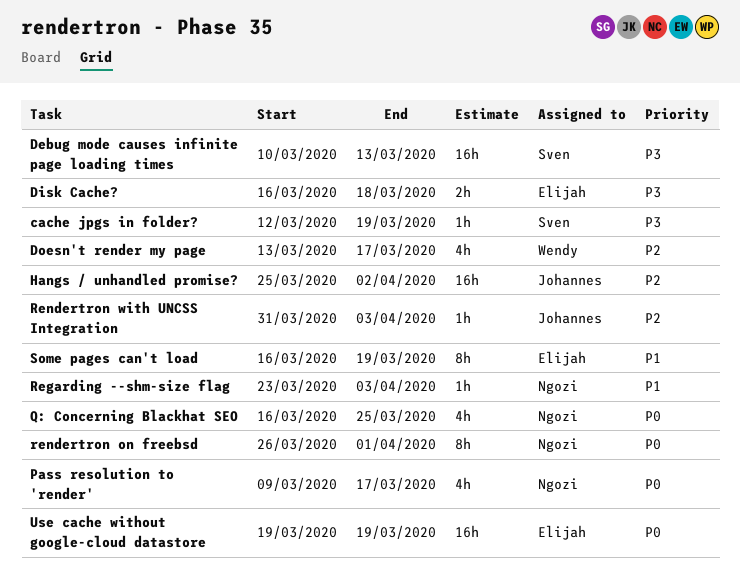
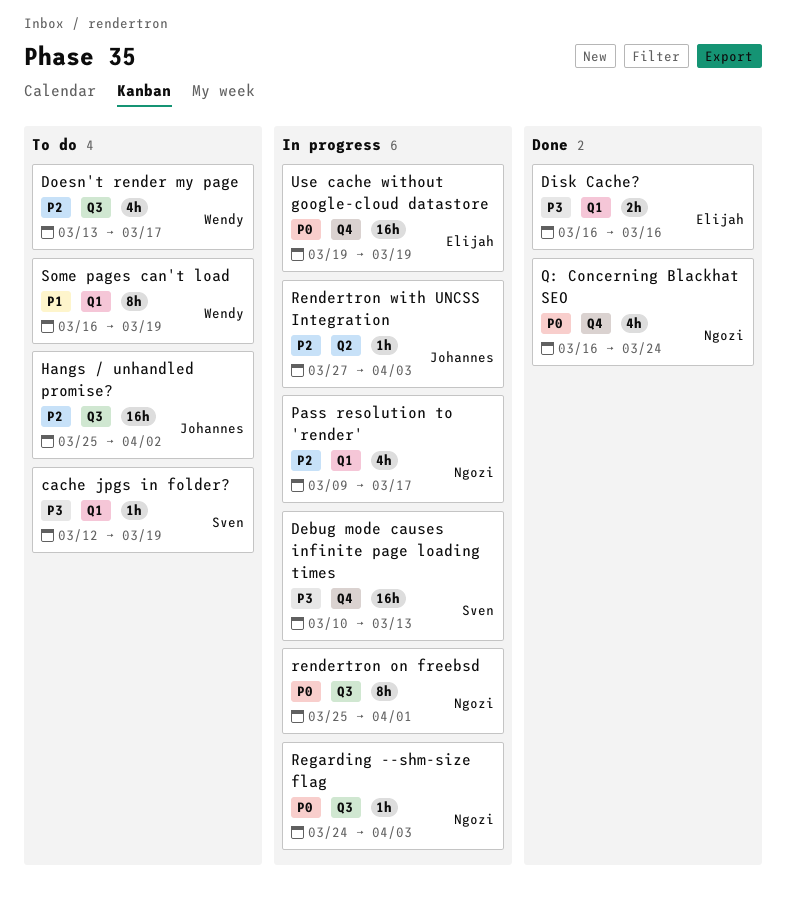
Disk Cache?, due: Mar 18 -> Mar 16
Pass resolution to 'render', priority: P0 -> P2
Q: Concerning Blackhat SEO, due: Mar 25 -> Mar 24
Regarding --shm-size flag, priority: P1 -> P0
Regarding --shm-size flag, start: Mar 23 -> Mar 24
rendertron on freebsd, start: Mar 26 -> Mar 25
Rendertron with UNCSS Integration, start: Mar 31 -> Mar 27
Some pages can't load, owner: Elijah -> Wendy

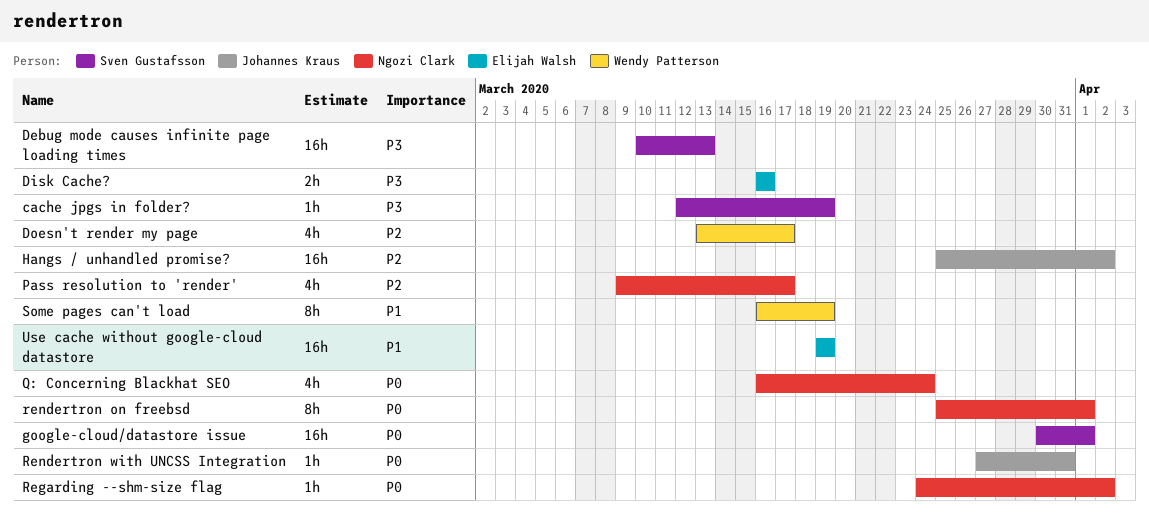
google-cloud/datastore issue: none -> present
Regarding --shm-size flag, due: Apr 3 -> Apr 2
Rendertron with UNCSS Integration, priority: P2 -> P0
Rendertron with UNCSS Integration, due: Apr 3 -> Mar 31
Use cache without google-cloud datastore, priority: P0 -> P1

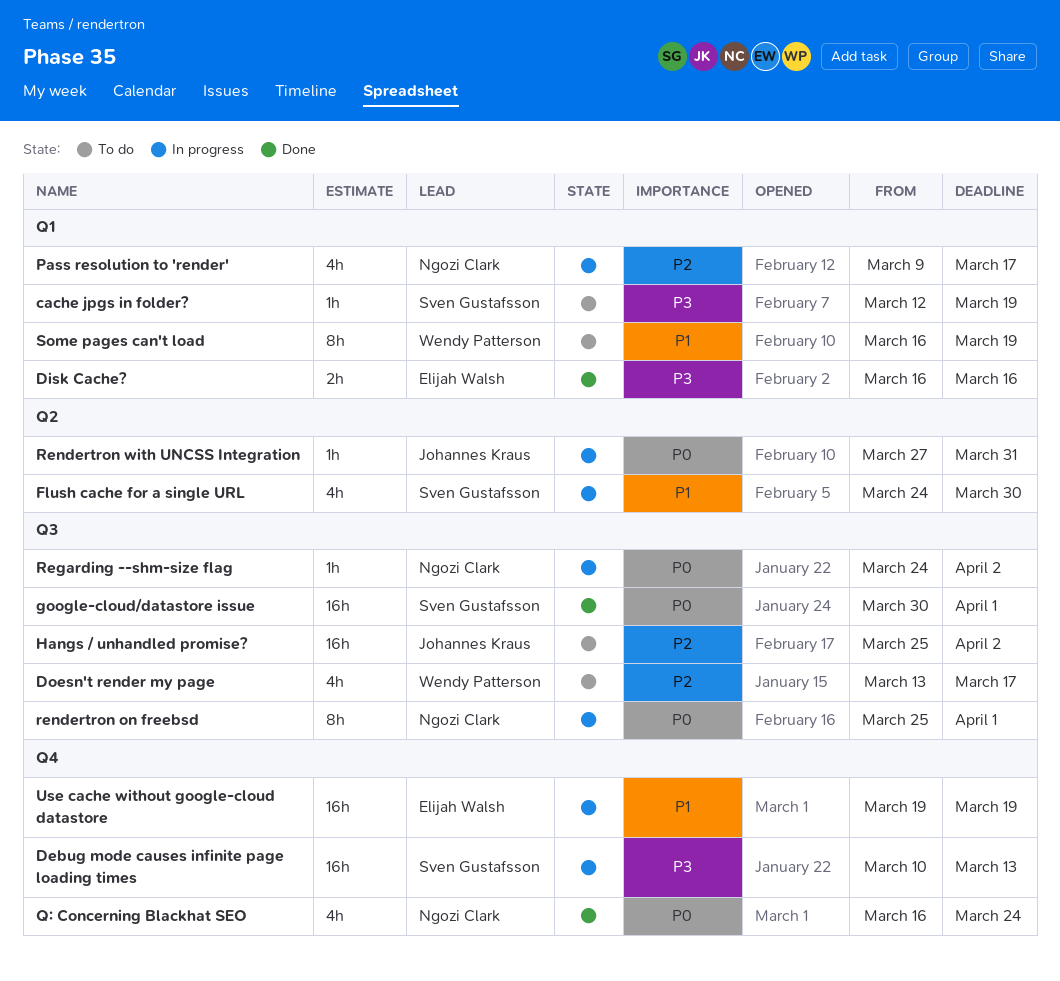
Flush cache for a single URL: none -> present

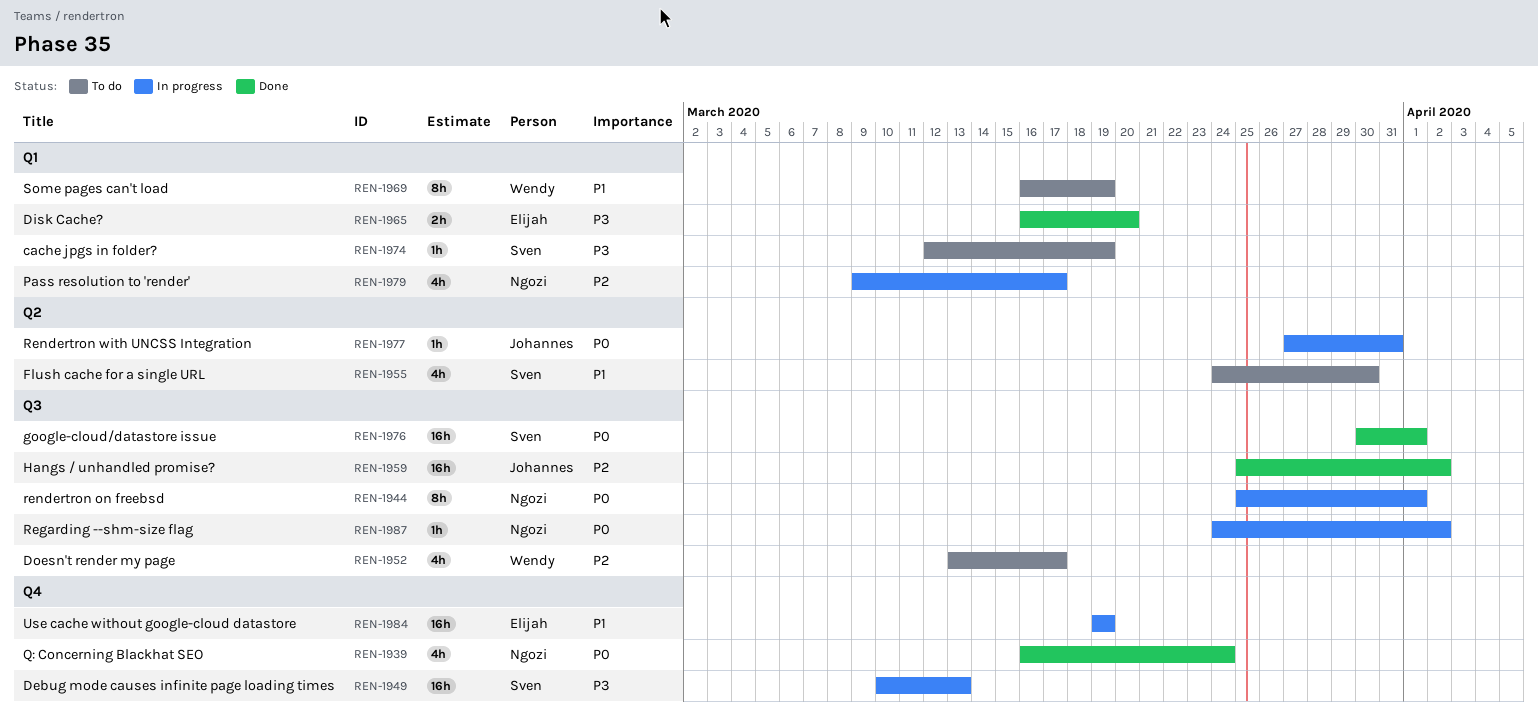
Disk Cache?, due: Mar 16 -> Mar 20
Flush cache for a single URL, status: In progress -> To do
Hangs / unhandled promise?, status: To do -> Done

